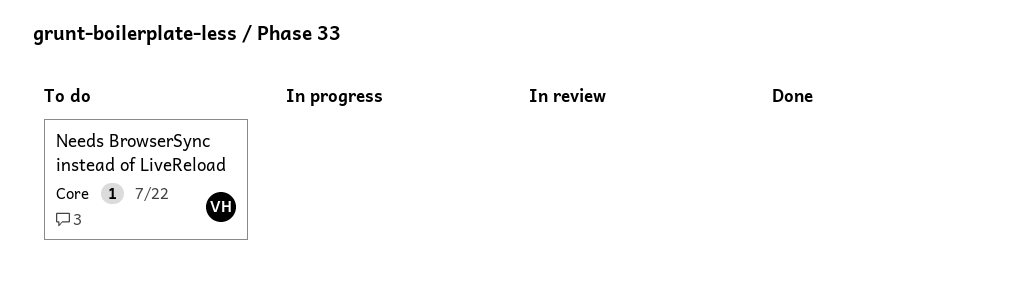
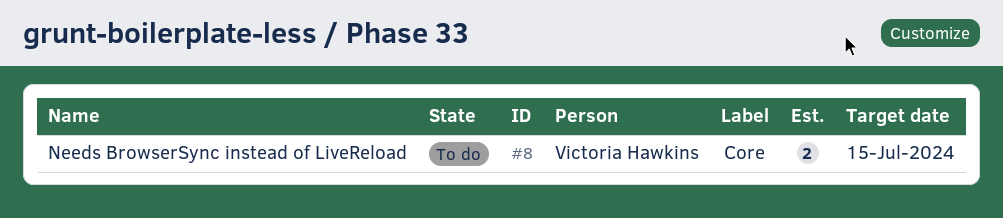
Needs BrowserSync instead of LiveReload, estimate: 1 -> 2
Needs BrowserSync instead of LiveReload, due: Jul 22 -> Jul 15

